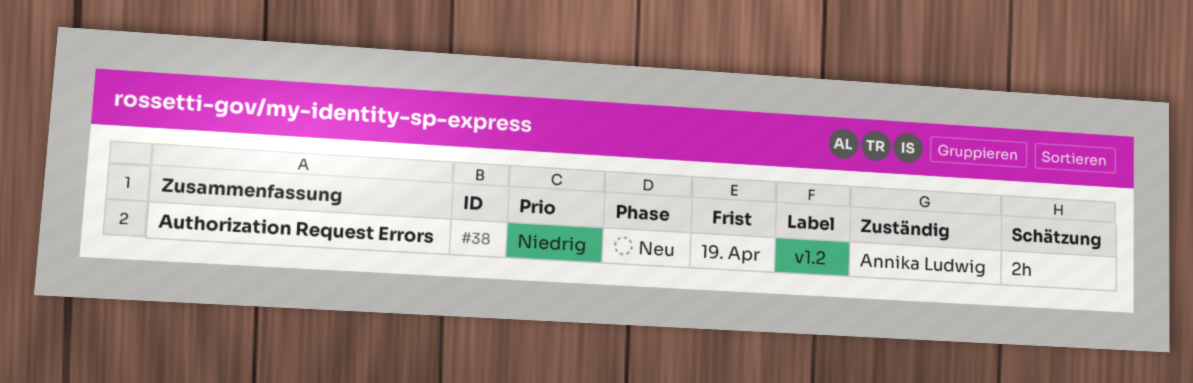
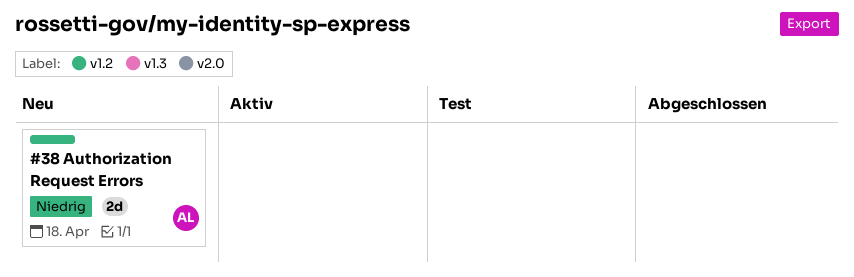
#38, estimate: 2h -> 2d
#38, due: Apr 19 -> Apr 18

